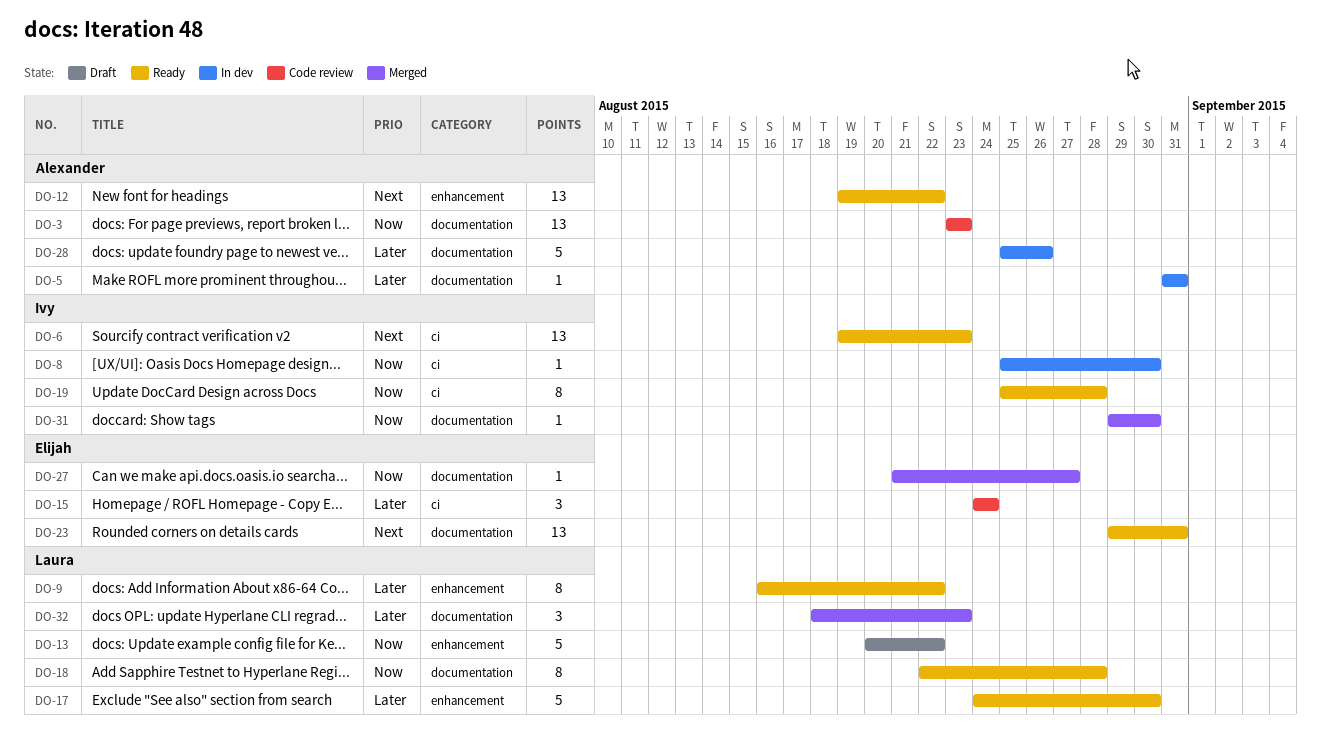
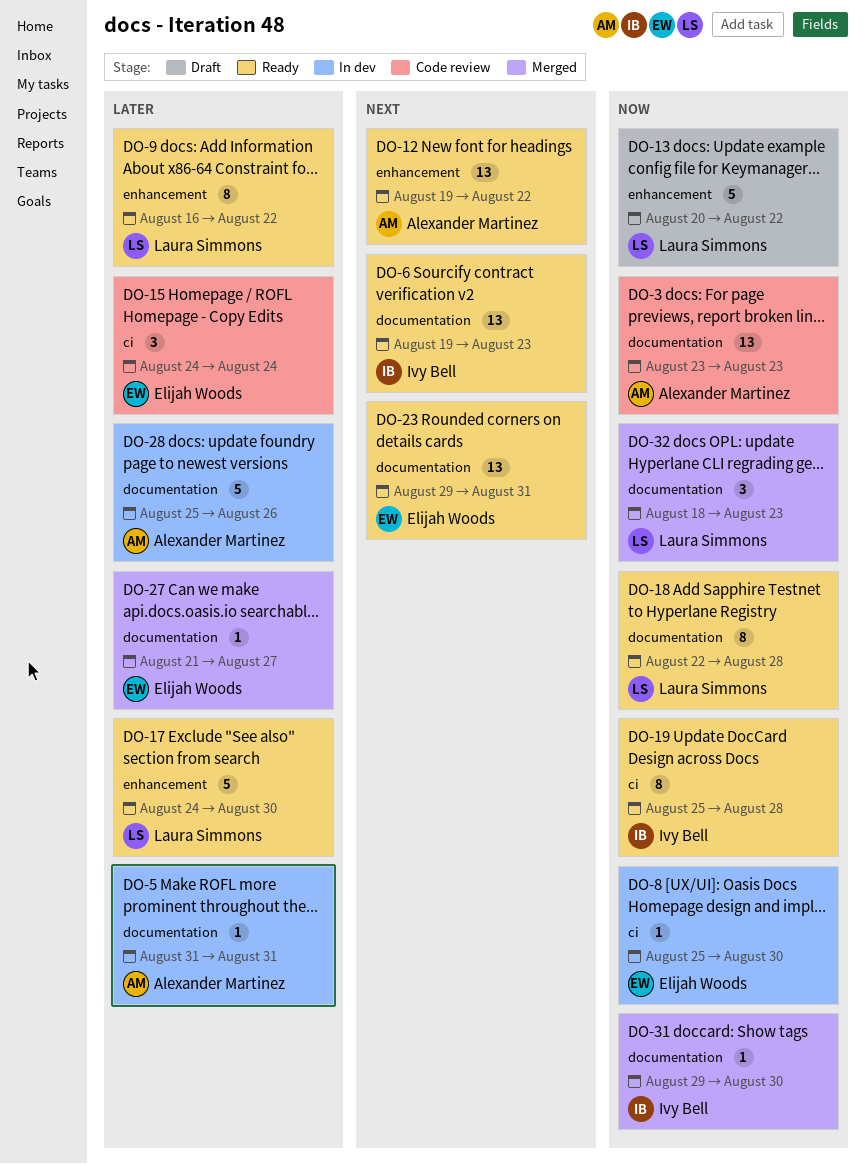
DO-6, label: ci -> documentation
DO-8, owner: Ivy Bell -> Elijah Woods
DO-27, priority: Now -> Later
DO-32, priority: Later -> Now

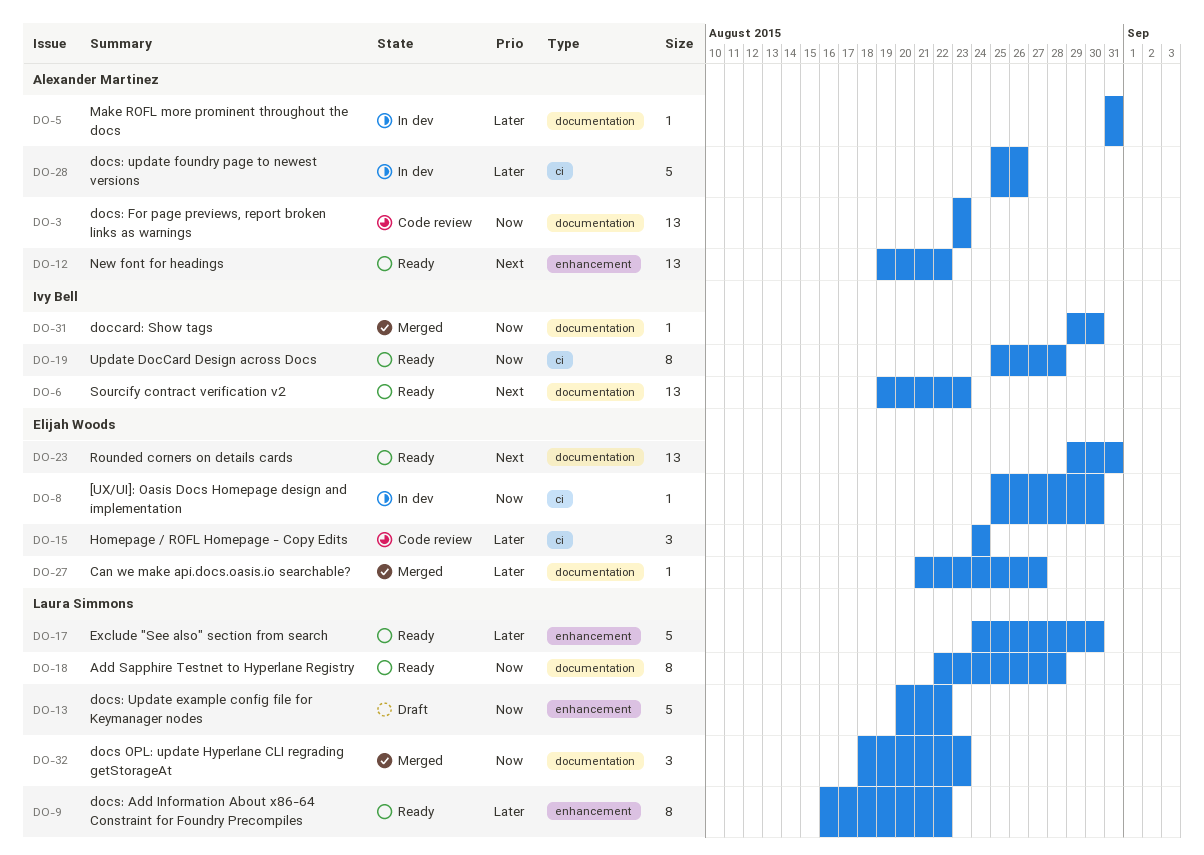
DO-28, label: documentation -> ci

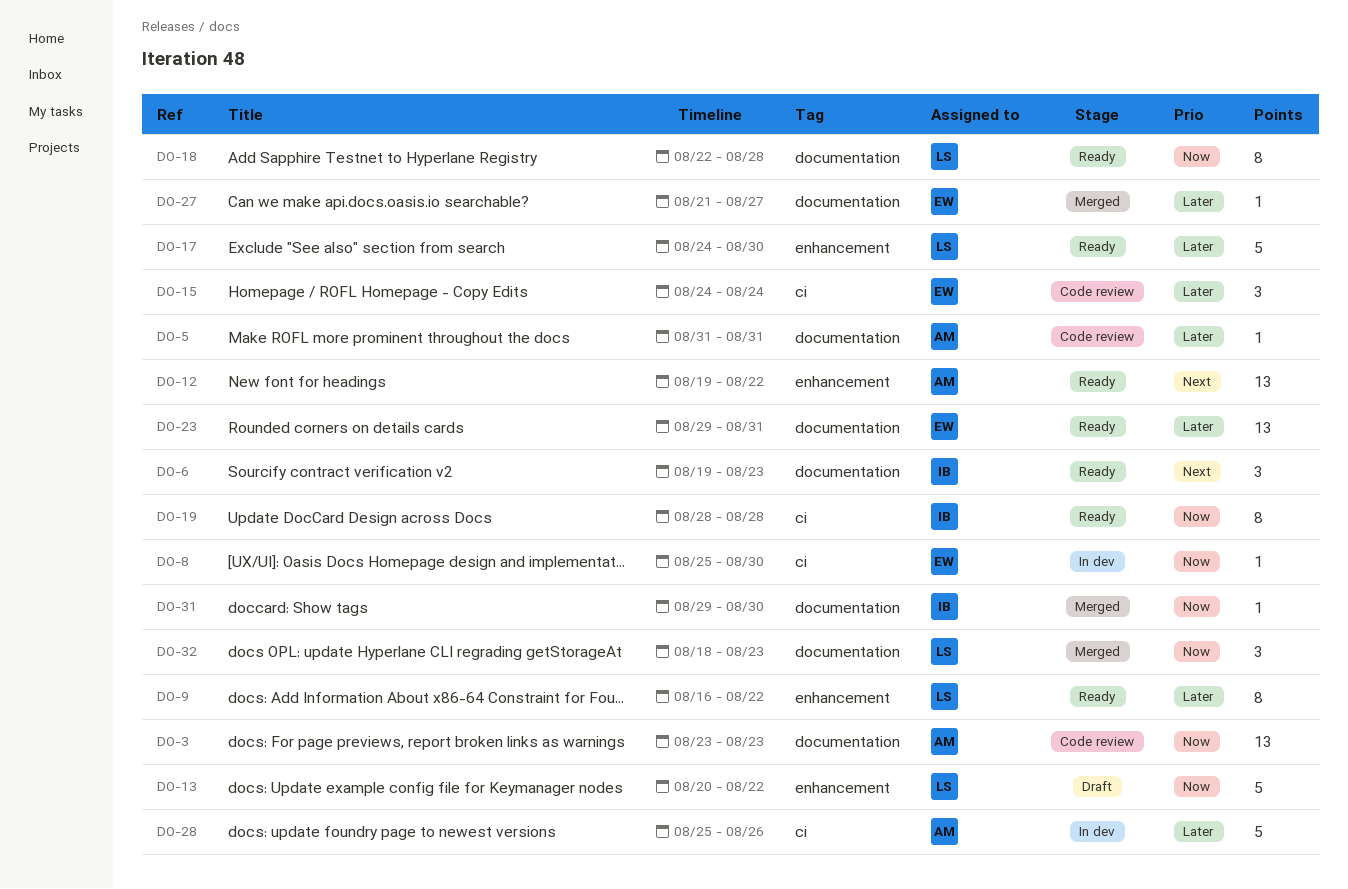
DO-5, status: In dev -> Code review
DO-6, estimate: 13 -> 3
DO-19, start: Aug 25 -> Aug 28
DO-23, priority: Next -> Later

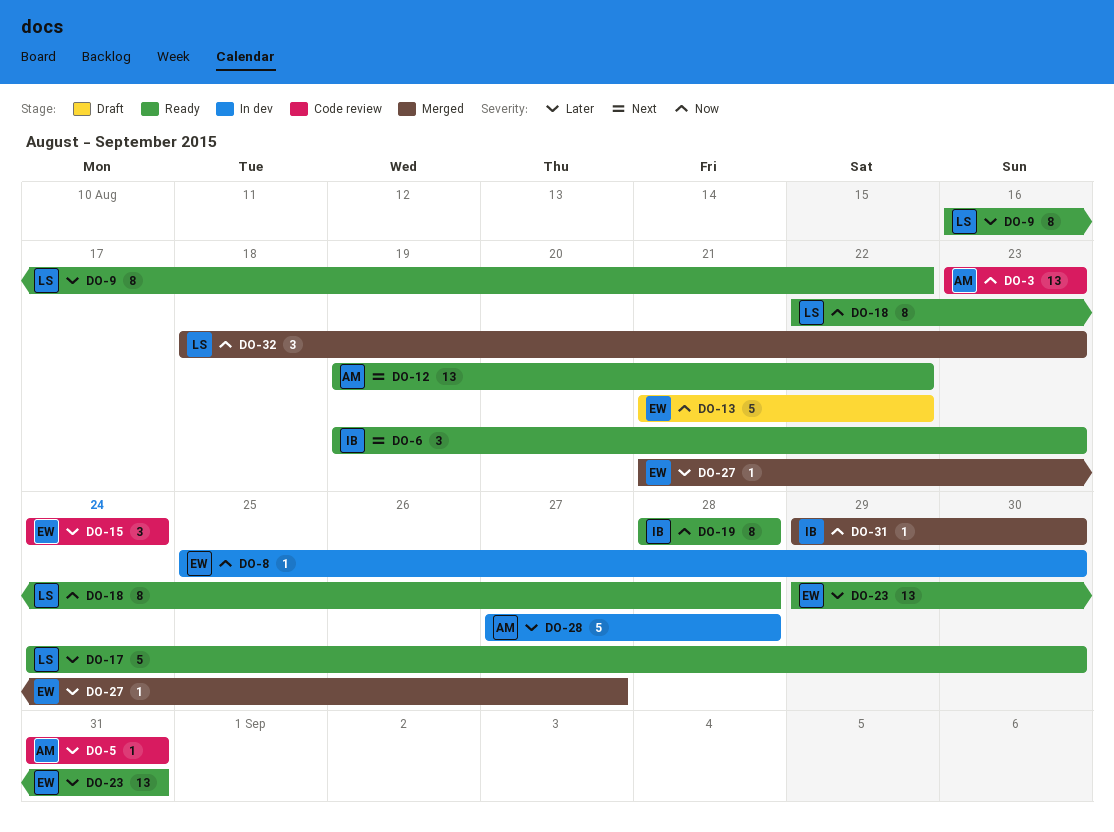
DO-13, owner: LS -> EW
DO-13, start: Aug 20 -> Aug 21
DO-28, start: Aug 25 -> Aug 27
DO-28, due: Aug 26 -> Aug 28

